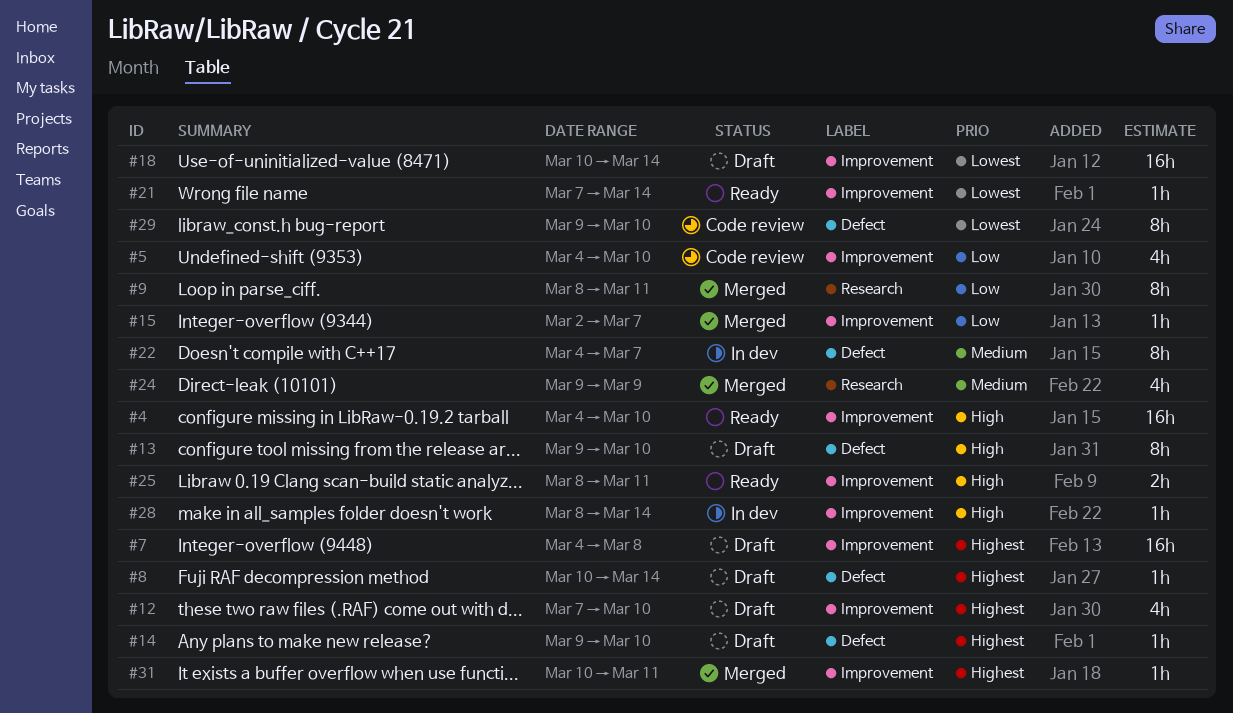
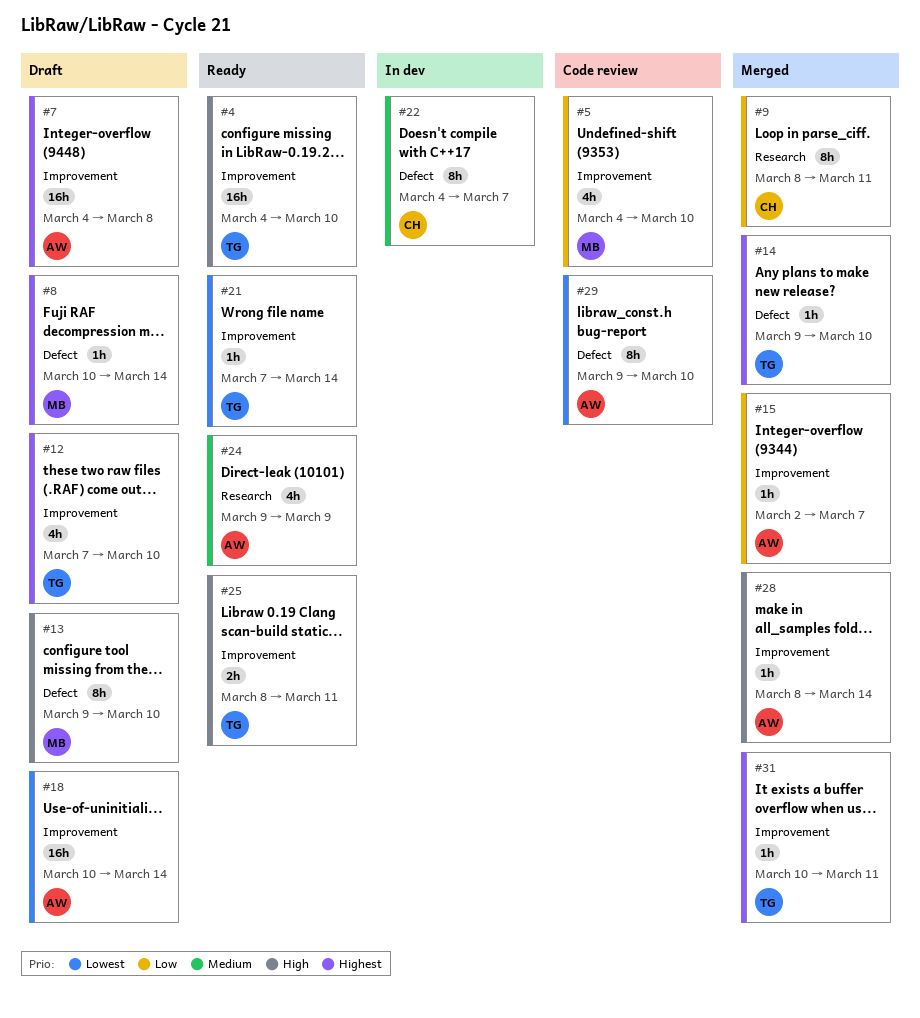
#14, status: Draft -> Merged
#24, status: Merged -> Ready
#28, status: In dev -> Merged

